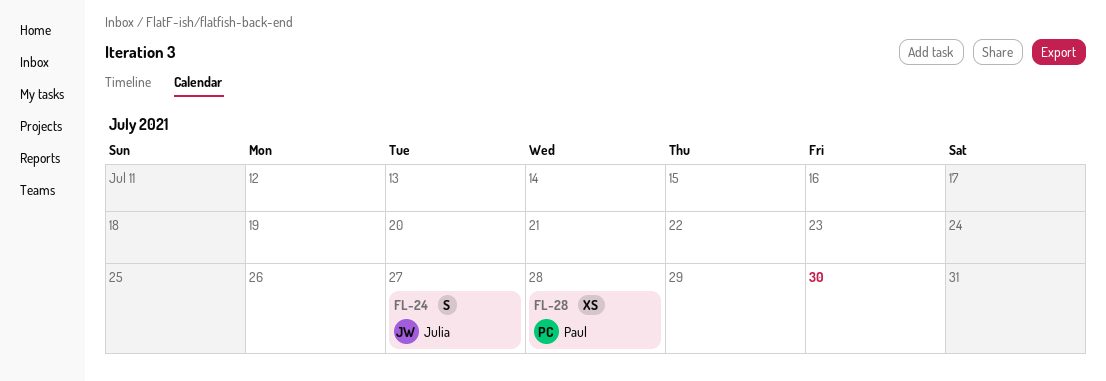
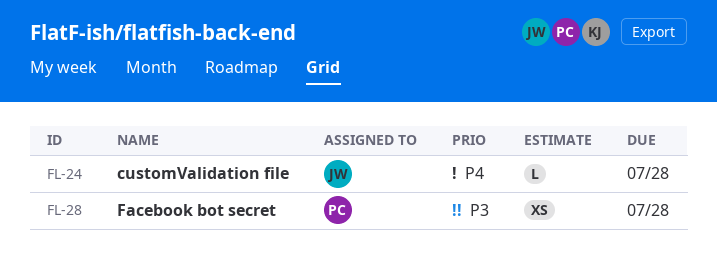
FL-24, estimate: S -> L
FL-24, due: Jul 27 -> Jul 28

